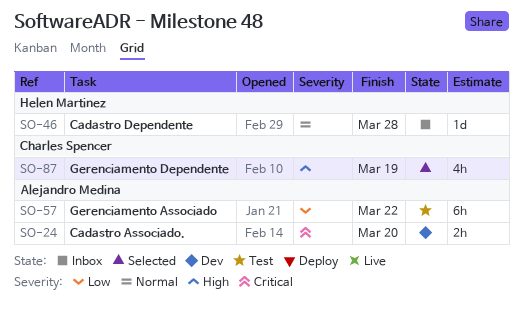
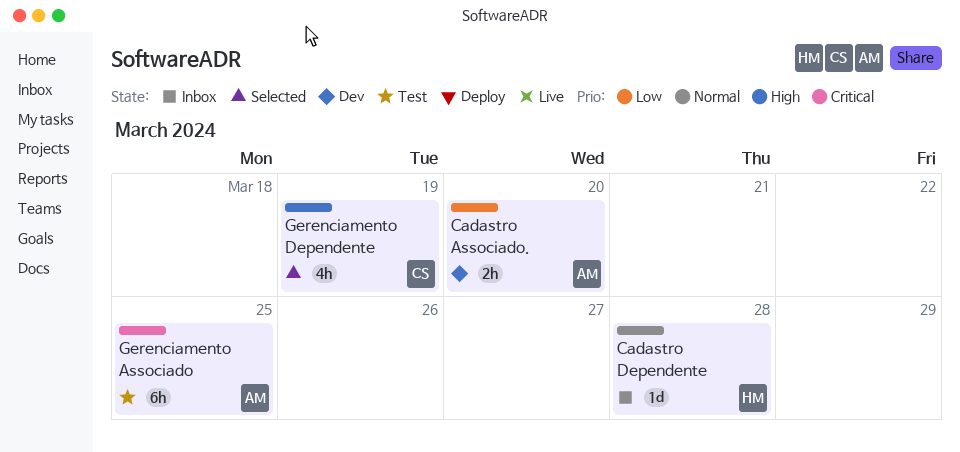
Cadastro Associado., priority: Critical -> Low
Gerenciamento Associado, priority: Low -> Critical
Gerenciamento Associado, due: Mar 22 -> Mar 25

